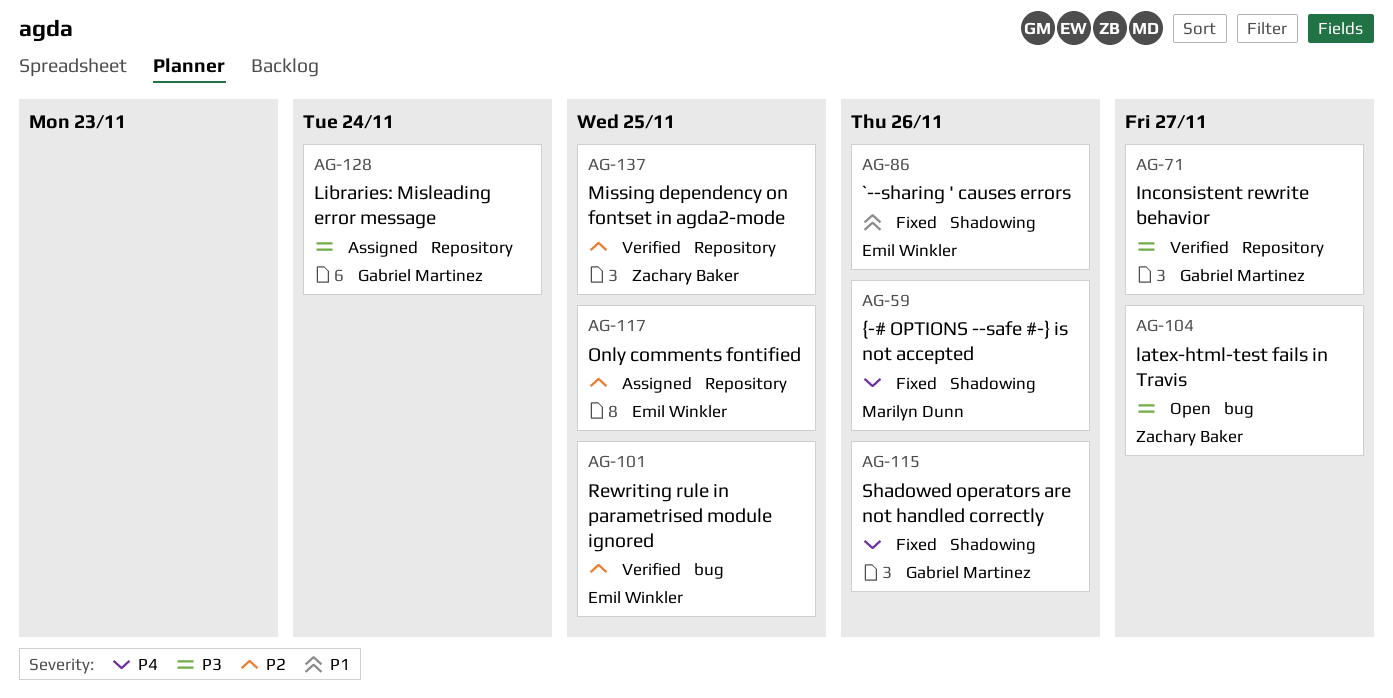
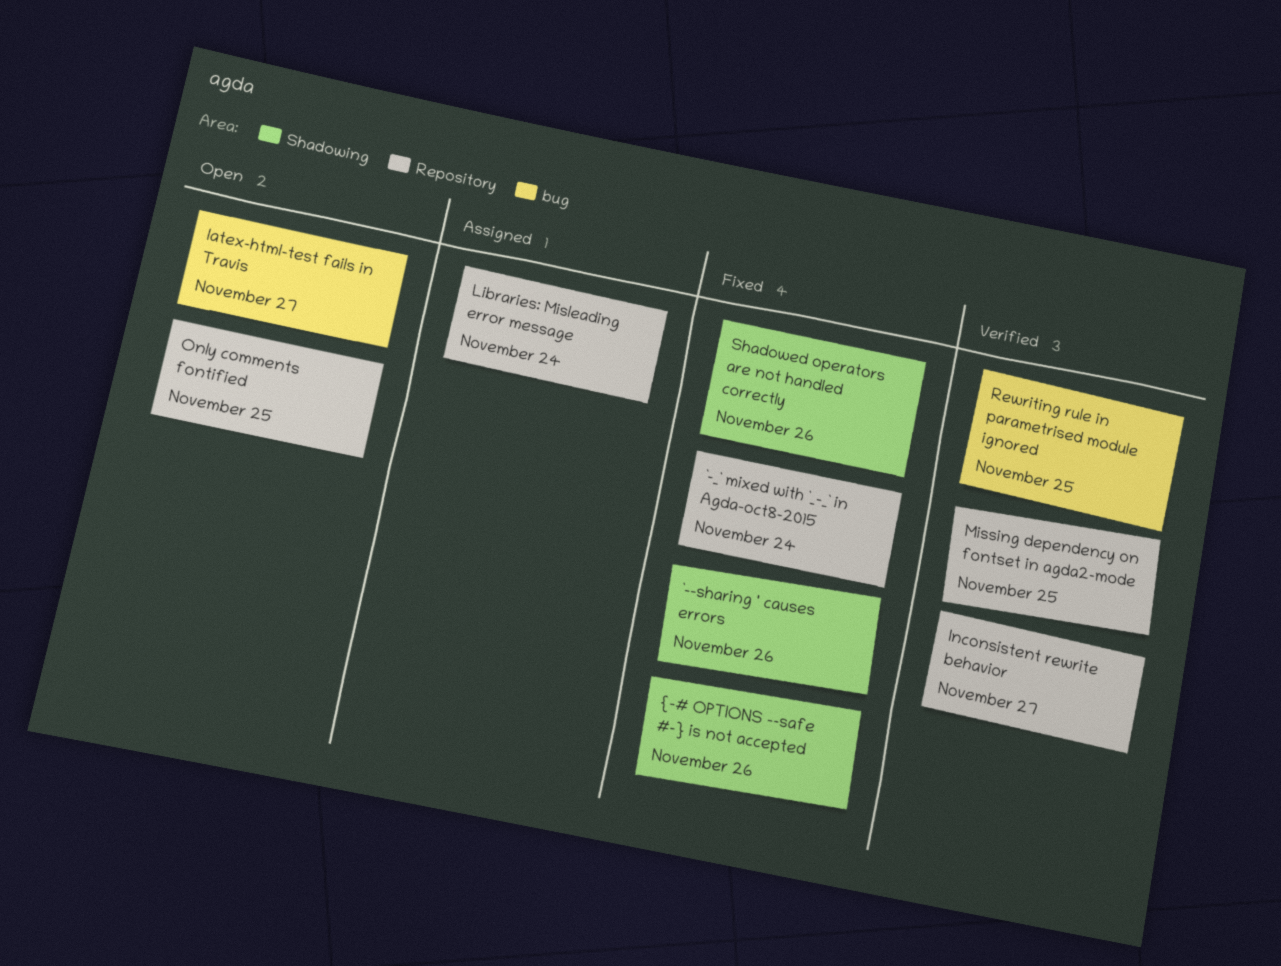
`-_` mixed with `_-_` in Agda-oct8-2015: none -> present
Only comments fontified, status: Assigned -> Open

